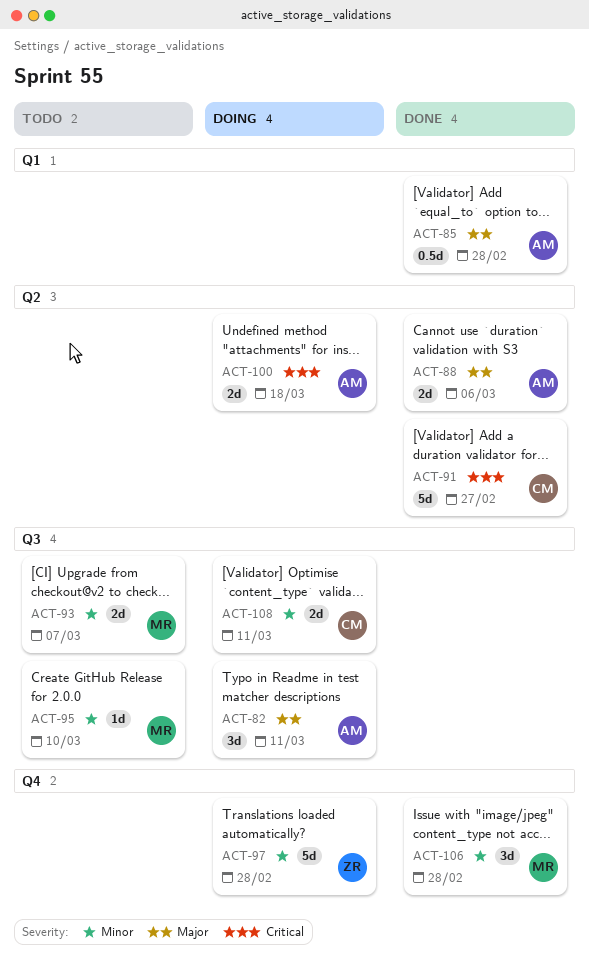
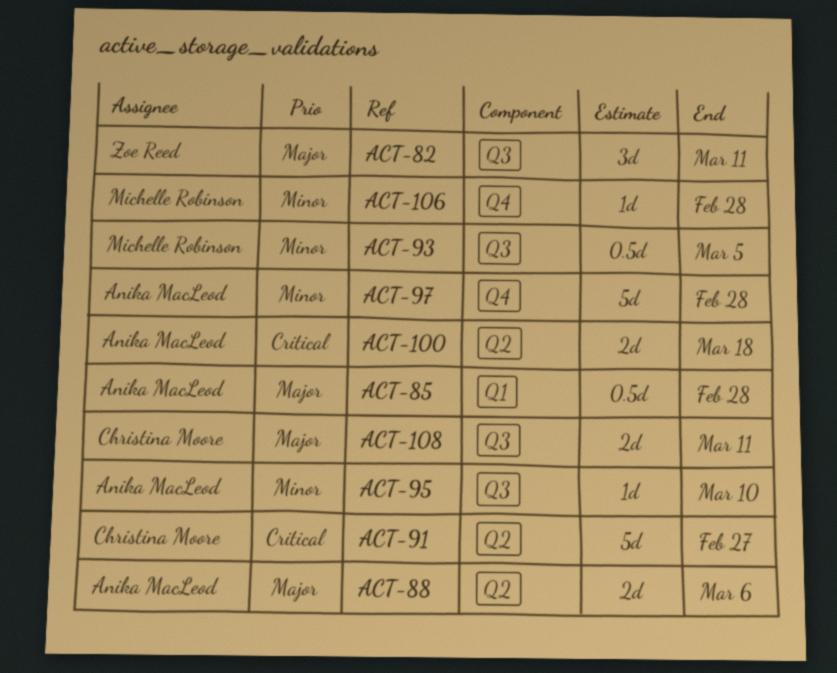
ACT-82, owner: Anika MacLeod -> Zoe Reed
ACT-93, estimate: 2d -> 0.5d
ACT-93, due: Mar 7 -> Mar 5
ACT-95, owner: Michelle Robinson -> Anika MacLeod
ACT-97, owner: Zoe Reed -> Anika MacLeod
ACT-106, estimate: 3d -> 1d
ACT-108, priority: Minor -> Major

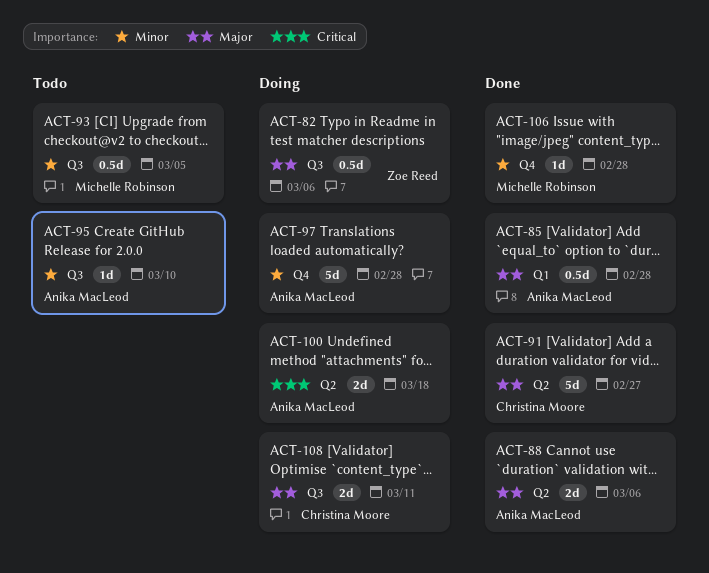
ACT-82, estimate: 3d -> 0.5d
ACT-82, due: Mar 11 -> Mar 6
ACT-91, priority: Critical -> Major

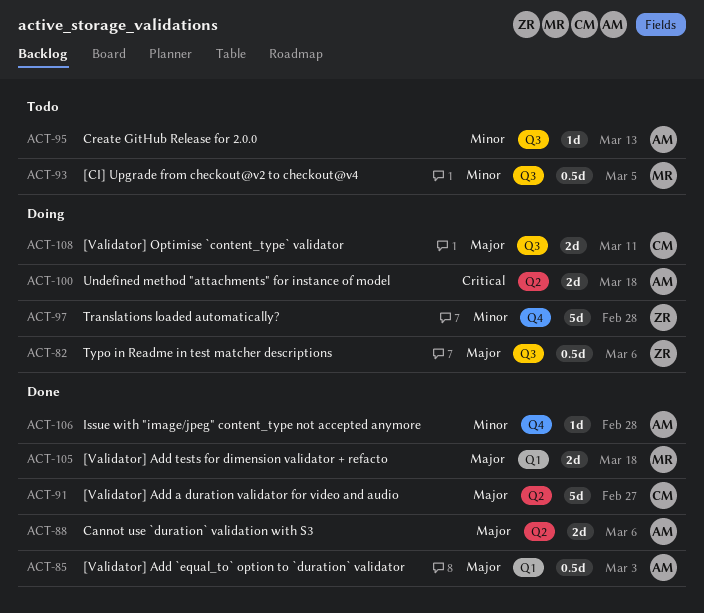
ACT-85, due: Feb 28 -> Mar 3
ACT-95, due: Mar 10 -> Mar 13
ACT-97, owner: Anika MacLeod -> Zoe Reed
ACT-105: none -> present
ACT-106, owner: Michelle Robinson -> Anika MacLeod

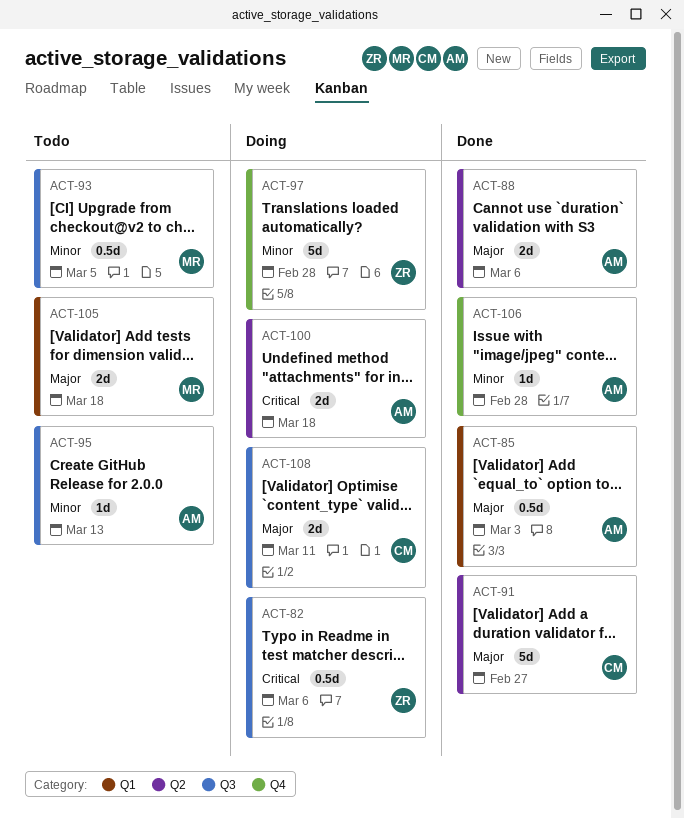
ACT-82, priority: Major -> Critical
ACT-105, status: Done -> Todo

